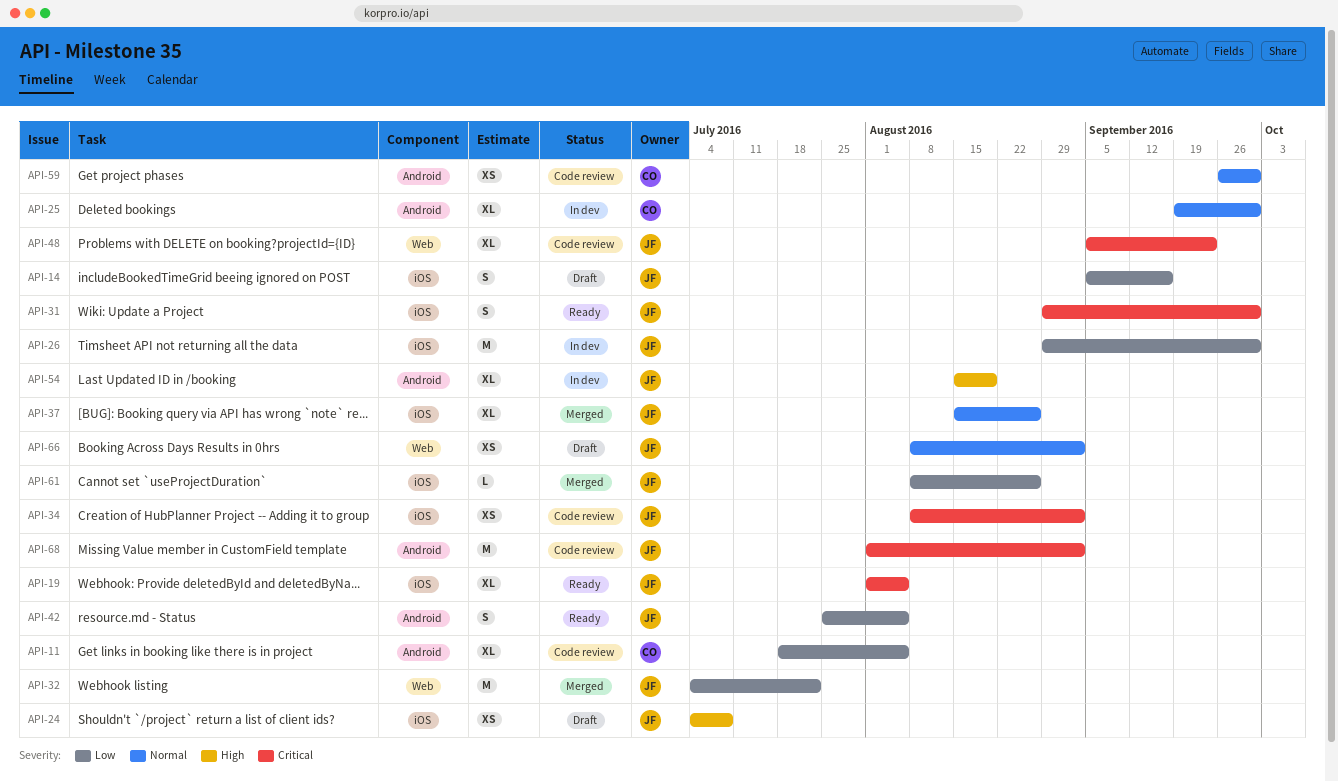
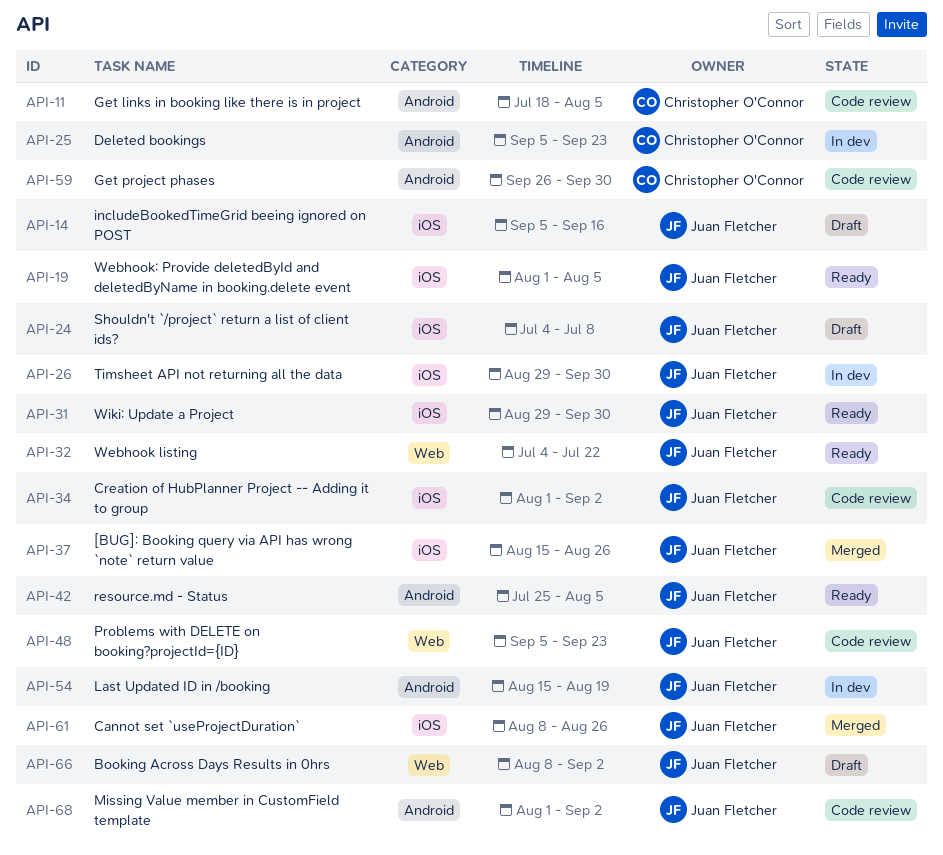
API-25, start: Sep 19 -> Sep 5
API-25, due: Sep 30 -> Sep 23
API-32, status: Merged -> Ready
API-34, start: Aug 8 -> Aug 1

